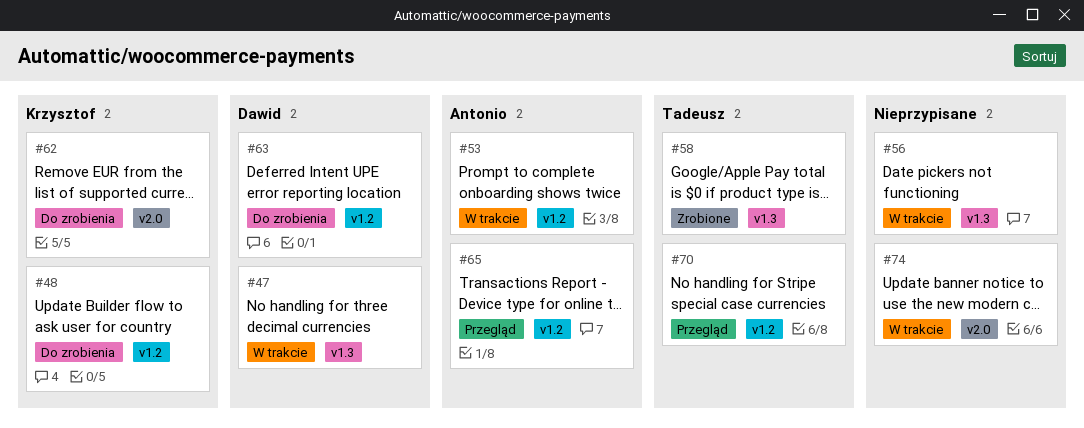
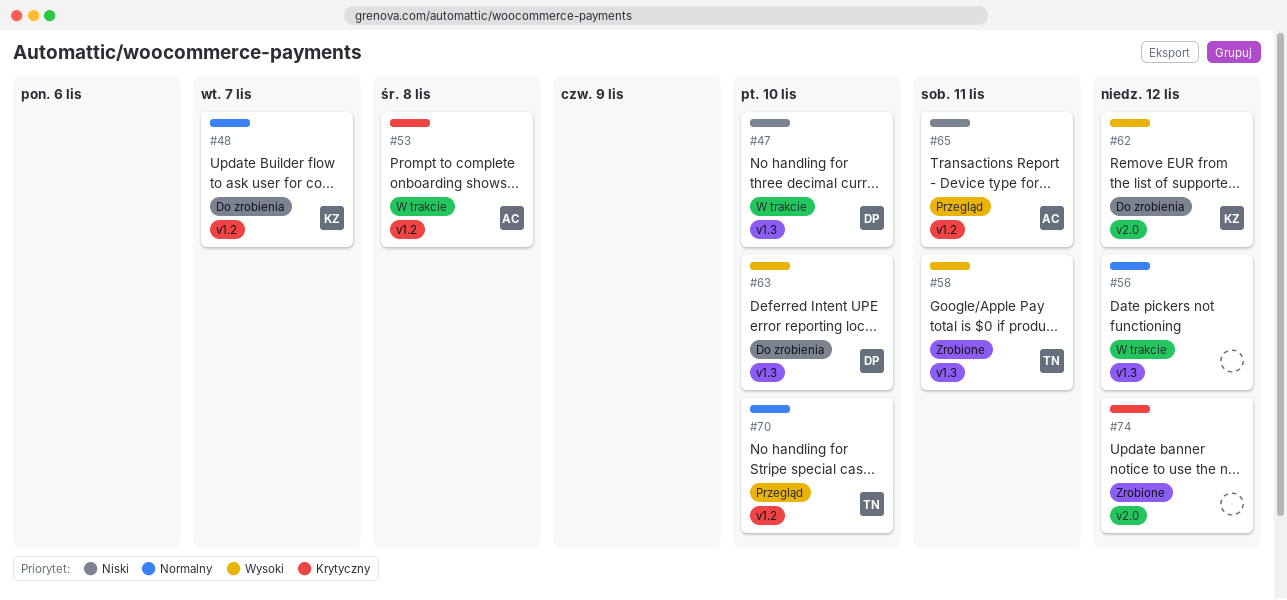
#63, label: v1.2 -> v1.3
#74, status: W trakcie -> Zrobione

